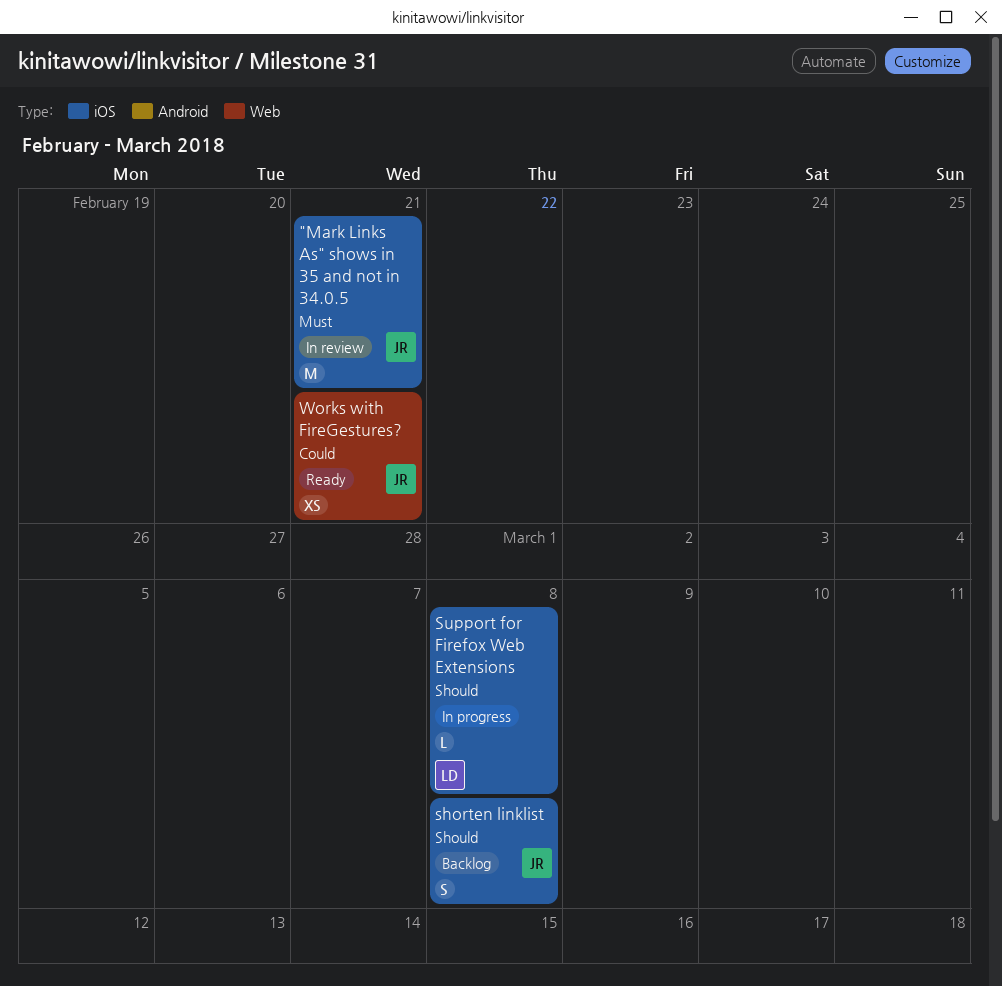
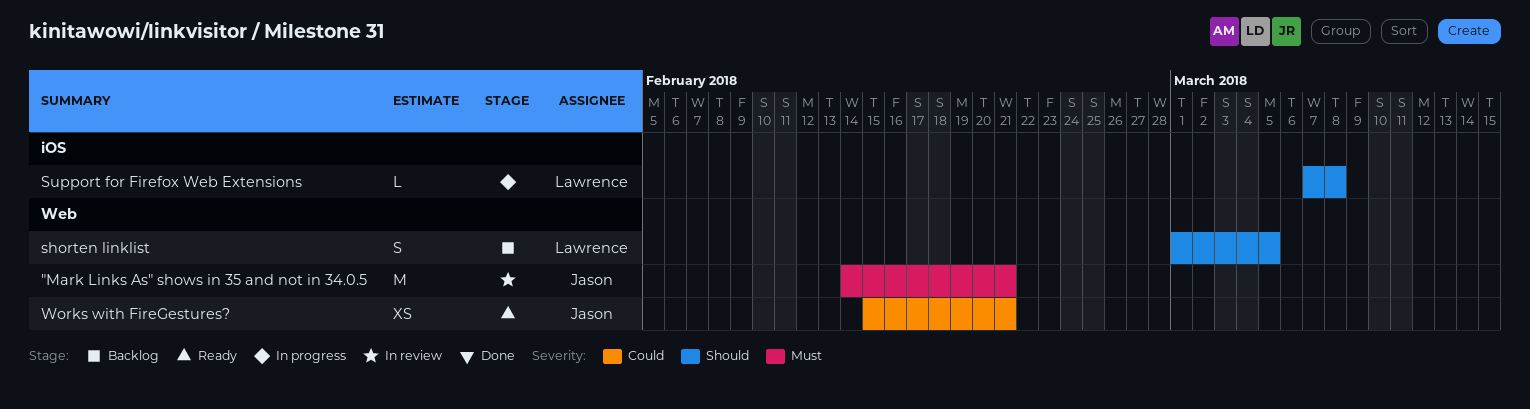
"Mark Links As" shows in 35 and not in 34.0.5, label: iOS -> Web
shorten linklist, owner: Jason -> Lawrence
shorten linklist, label: iOS -> Web
shorten linklist, due: Mar 8 -> Mar 5

